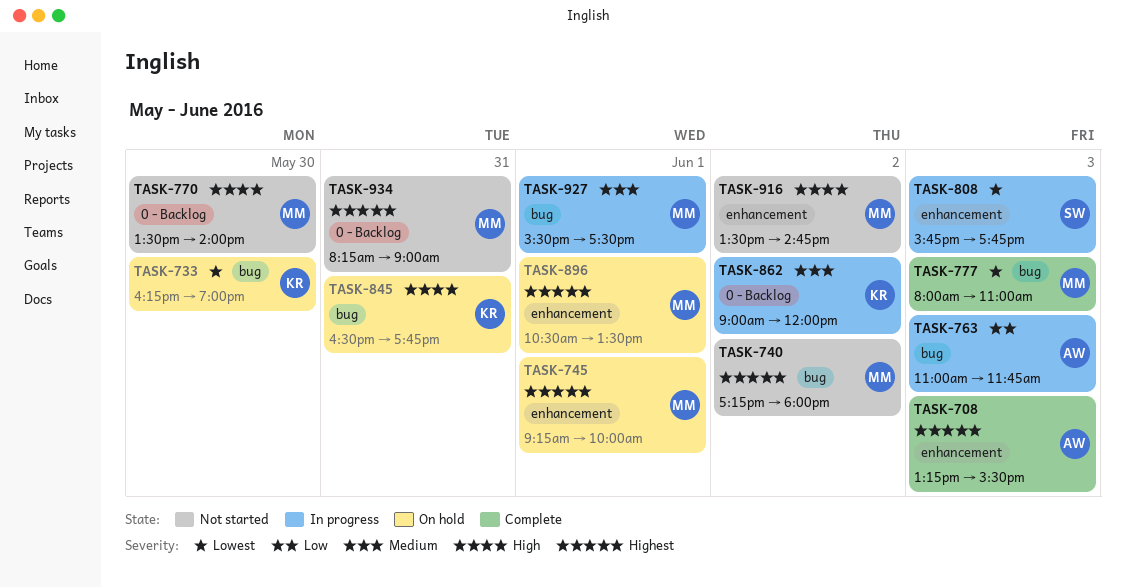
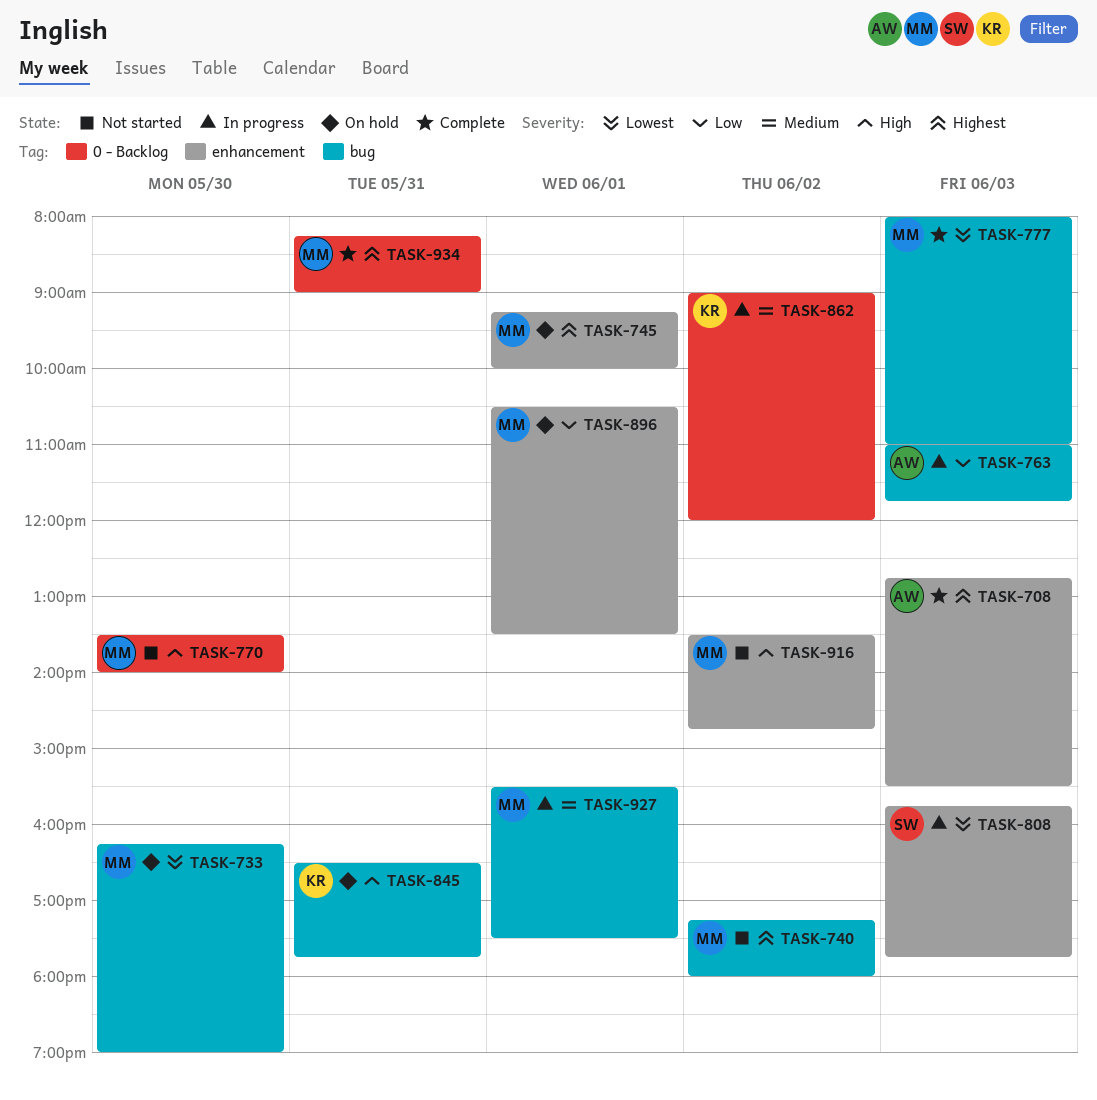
TASK-708, begins: 13:15 -> 12:45
TASK-733, owner: KR -> MM
TASK-896, priority: Highest -> Low
TASK-934, status: Not started -> Complete

